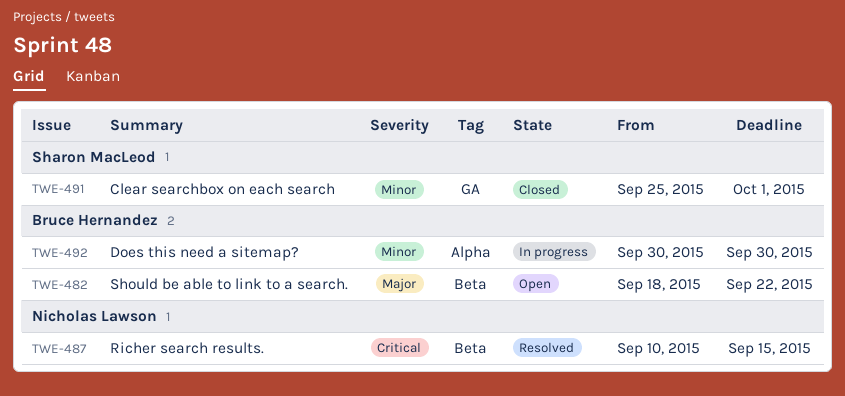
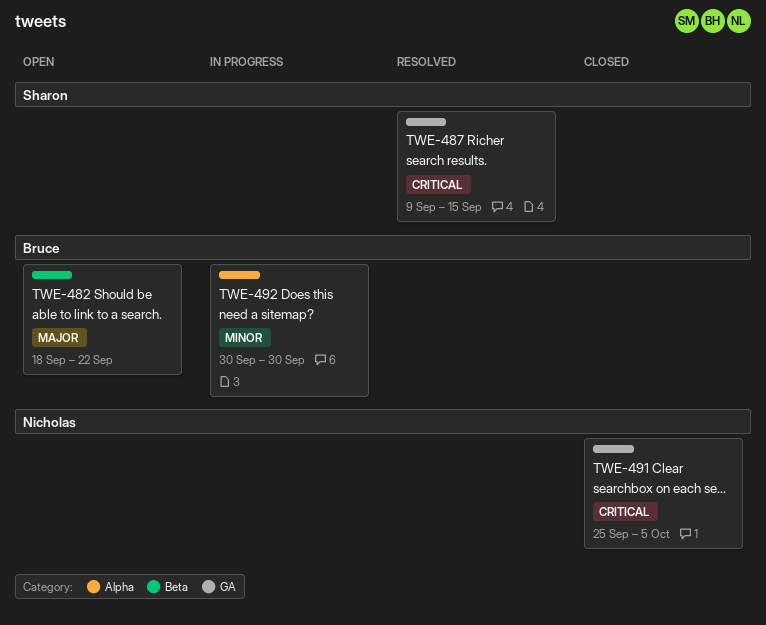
TWE-487, owner: Nicholas Lawson -> Sharon MacLeod
TWE-487, label: Beta -> GA
TWE-487, start: Sep 10 -> Sep 9
TWE-491, owner: Sharon MacLeod -> Nicholas Lawson
TWE-491, priority: Minor -> Critical
TWE-491, due: Oct 1 -> Oct 5

